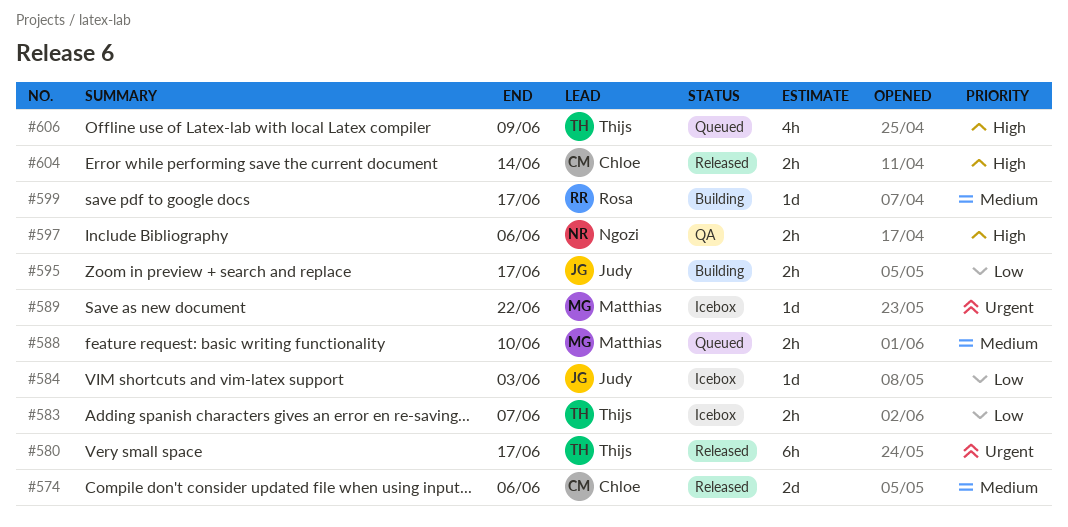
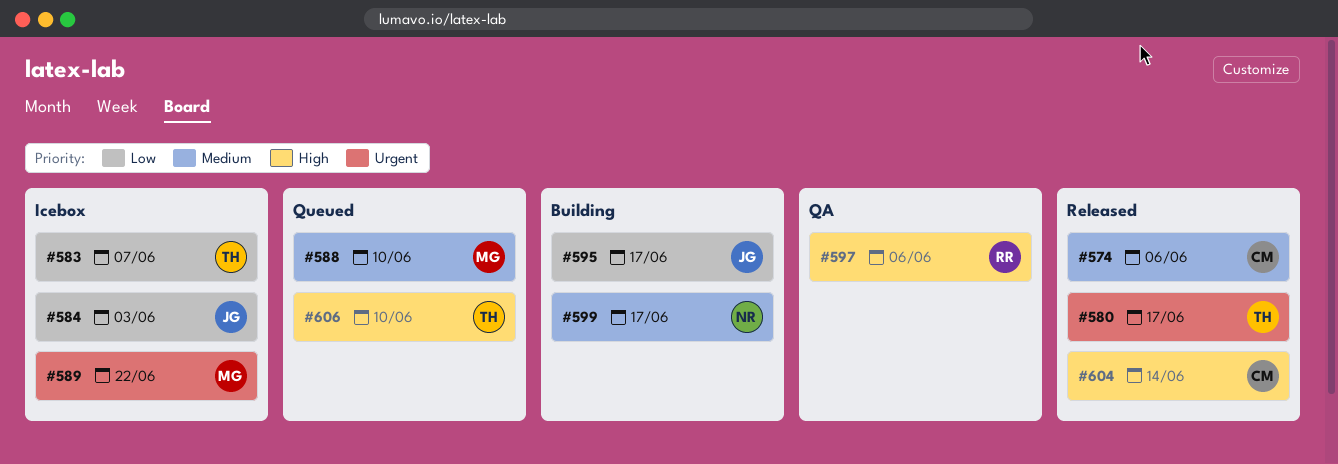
#597, owner: Ngozi -> Rosa
#599, owner: Rosa -> Ngozi
#606, due: Jun 9 -> Jun 10

